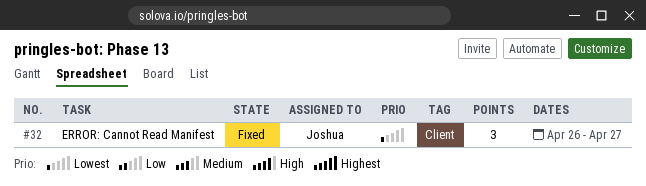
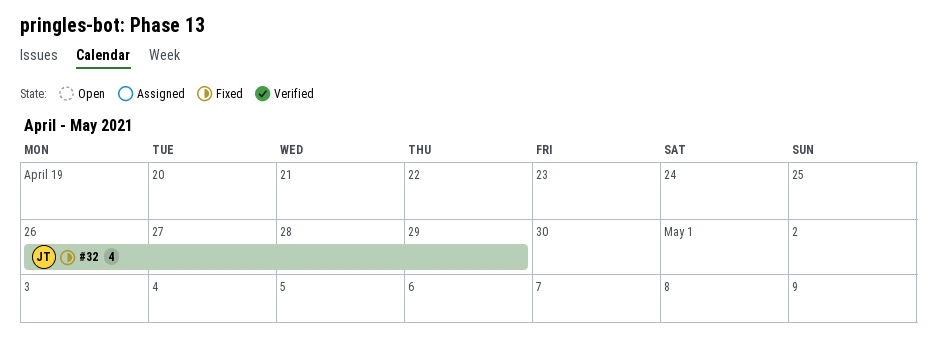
#32, estimate: 3 -> 4
#32, due: Apr 27 -> Apr 29

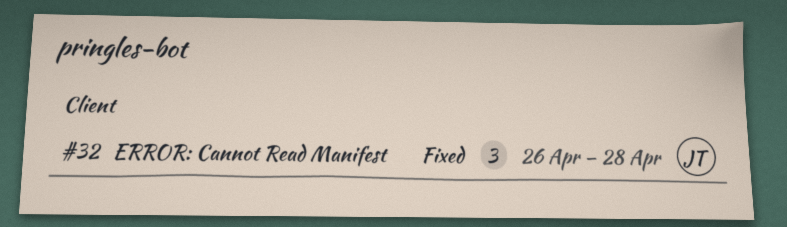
#32, estimate: 4 -> 3
#32, due: Apr 29 -> Apr 28

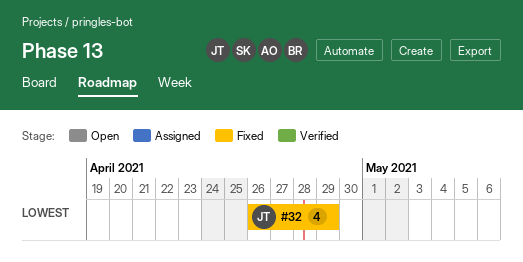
#32, estimate: 3 -> 4
#32, due: Apr 28 -> Apr 29

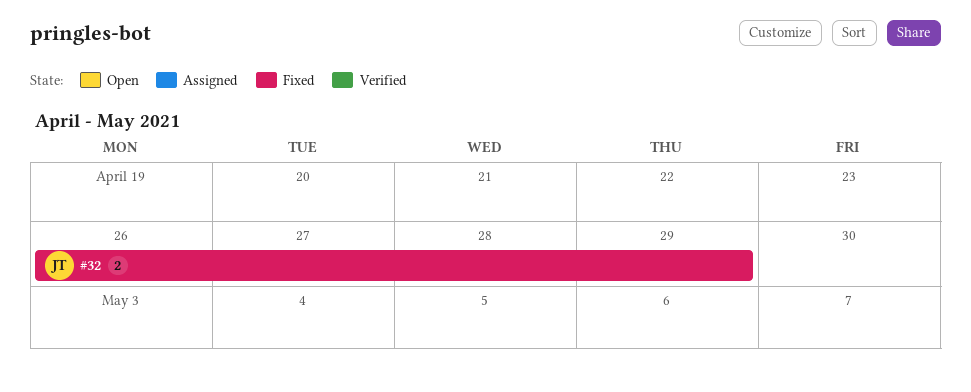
#32, estimate: 4 -> 2

